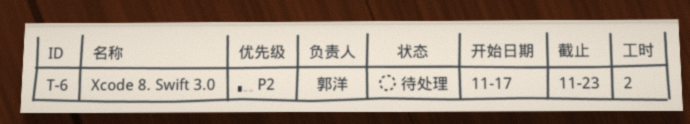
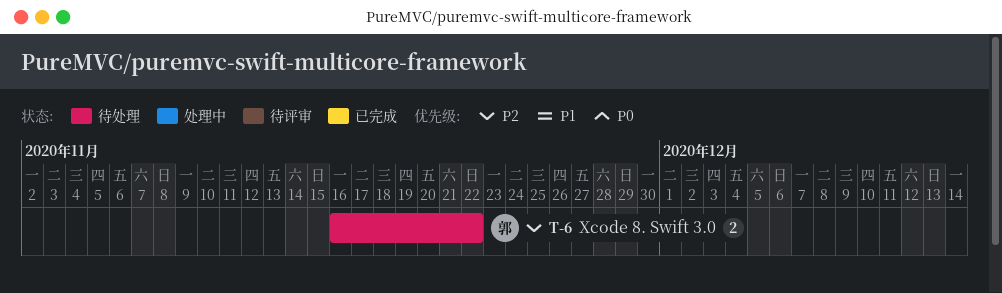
T-6, start: Nov 17 -> Nov 16
T-6, due: Nov 23 -> Nov 22

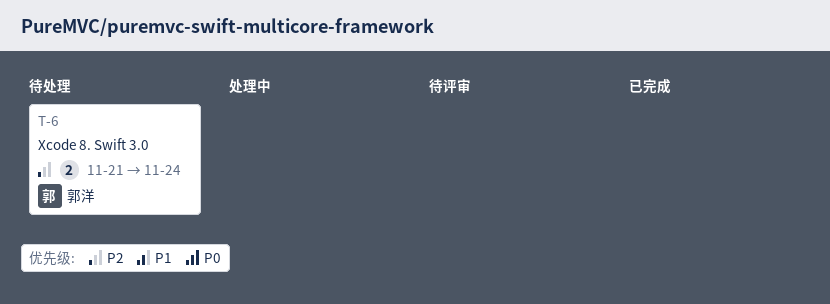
T-6, start: Nov 16 -> Nov 21
T-6, due: Nov 22 -> Nov 24

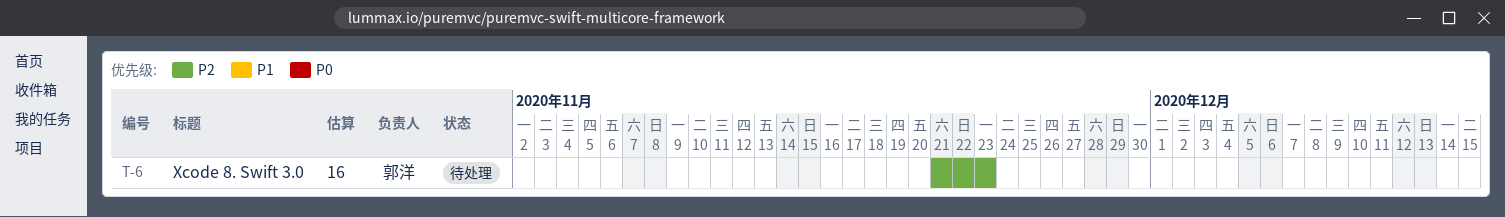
T-6, estimate: 2 -> 16
T-6, due: Nov 24 -> Nov 23

